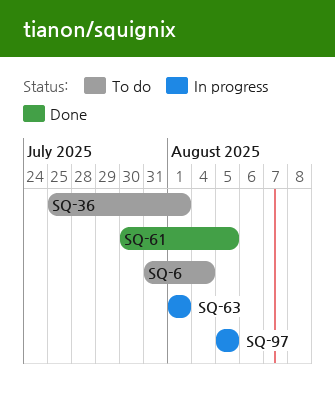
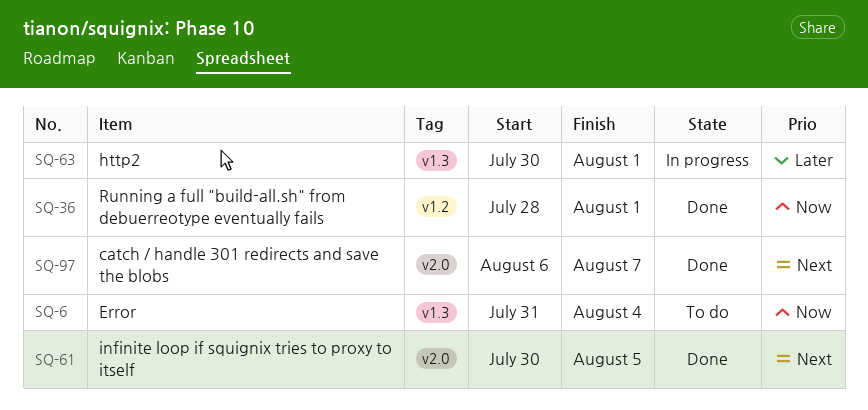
SQ-36, status: To do -> Done
SQ-36, start: Jul 25 -> Jul 28
SQ-63, start: Aug 1 -> Jul 30
SQ-97, status: In progress -> Done
SQ-97, start: Aug 5 -> Aug 6
SQ-97, due: Aug 5 -> Aug 7

